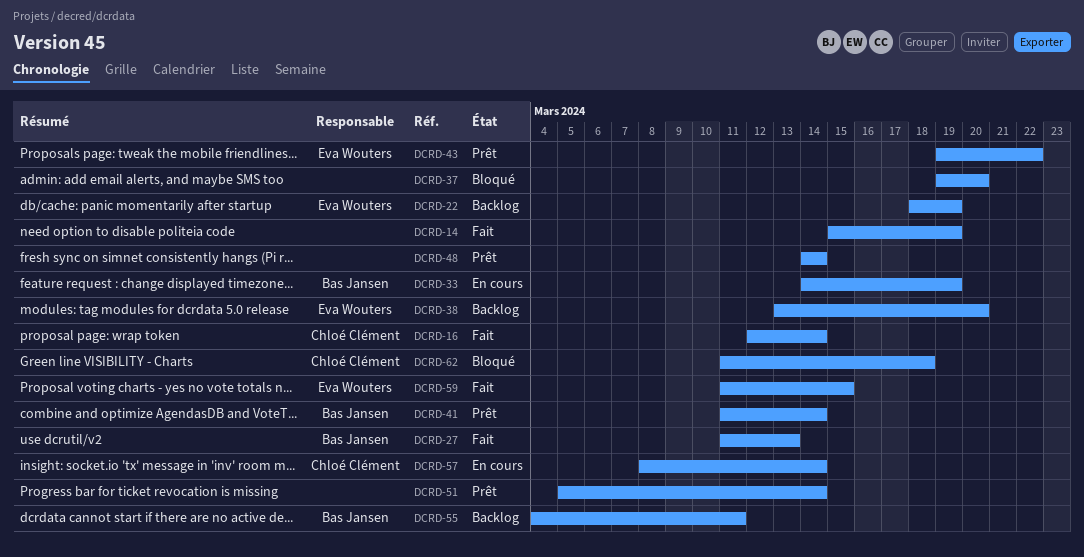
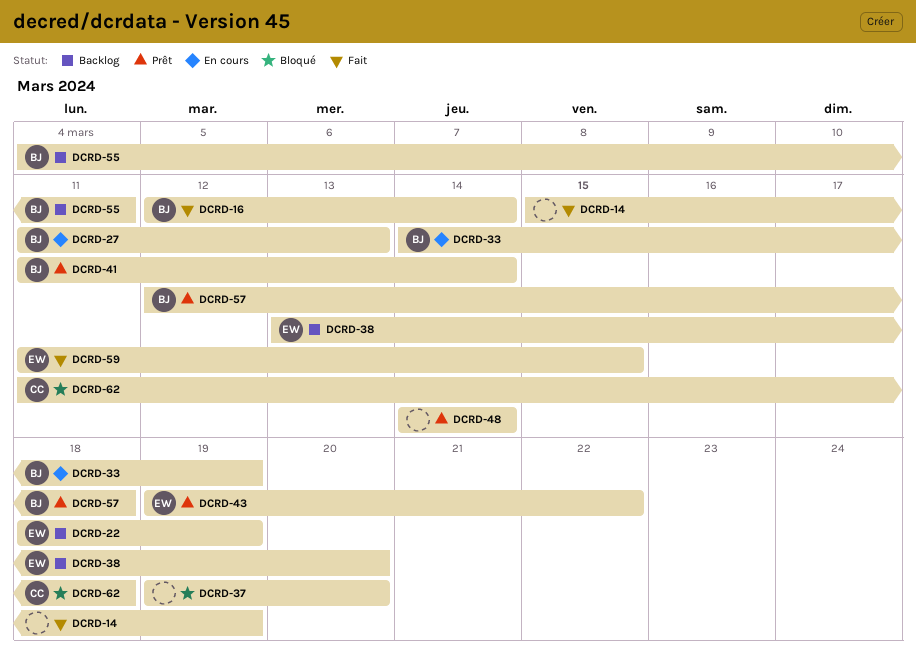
DCRD-16, owner: Chloé Clément -> Bas Jansen
DCRD-27, status: Fait -> En cours
DCRD-51: present -> none
DCRD-57, status: En cours -> Prêt
DCRD-57, owner: Chloé Clément -> Bas Jansen
DCRD-57, start: Mar 8 -> Mar 12
DCRD-57, due: Mar 14 -> Mar 18

